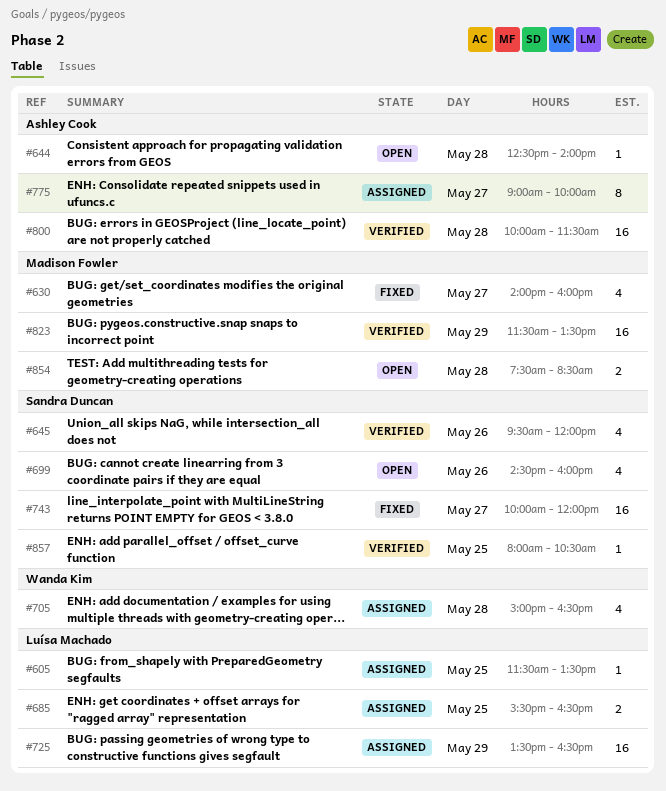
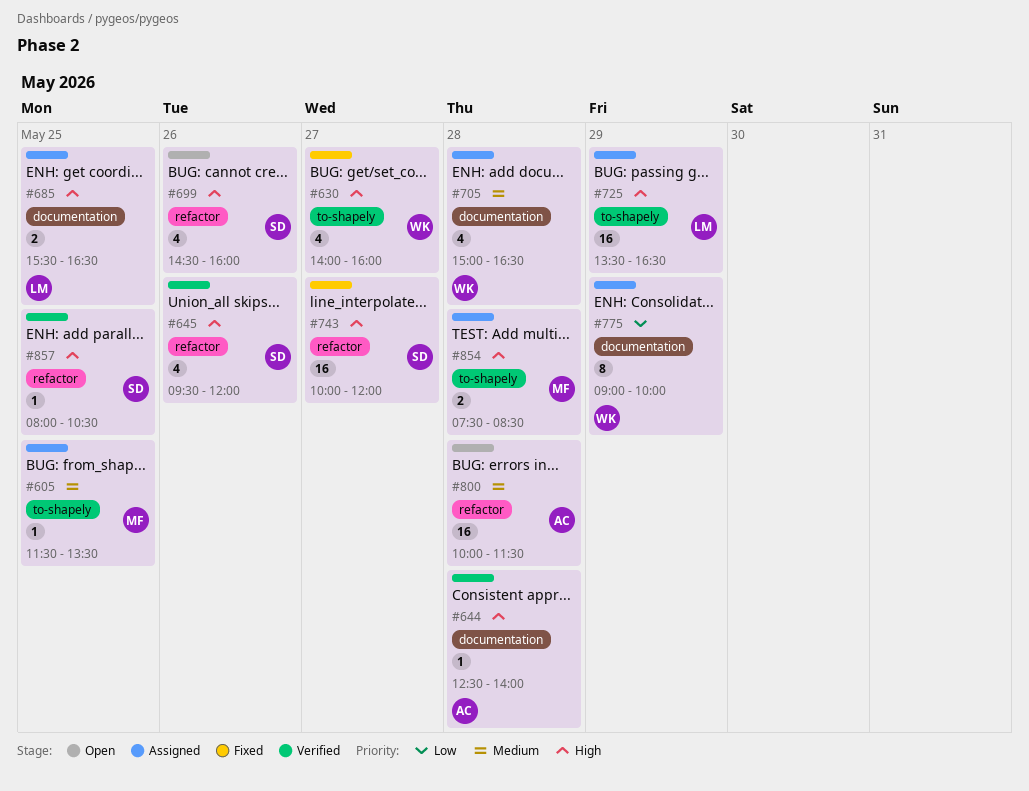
#605, owner: Luísa Machado -> Madison Fowler
#630, owner: Madison Fowler -> Wanda Kim
#644, status: Open -> Verified
#775, owner: Ashley Cook -> Wanda Kim
#775, day: May 27 -> May 29
#800, status: Verified -> Open
#823: present -> none
#854, status: Open -> Assigned

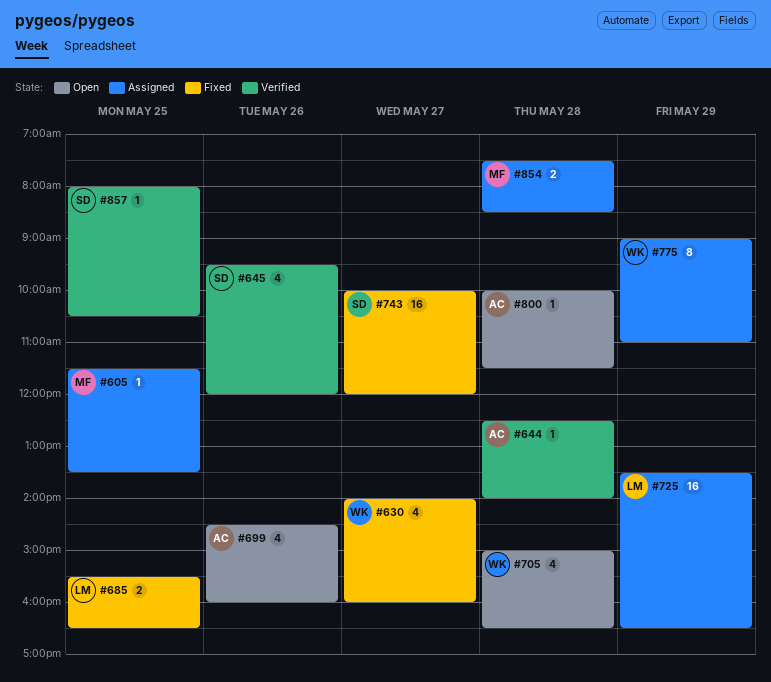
#685, status: Assigned -> Fixed
#699, owner: SD -> AC
#705, status: Assigned -> Open
#775, ends: 10:00 -> 11:00
#800, estimate: 16 -> 1

